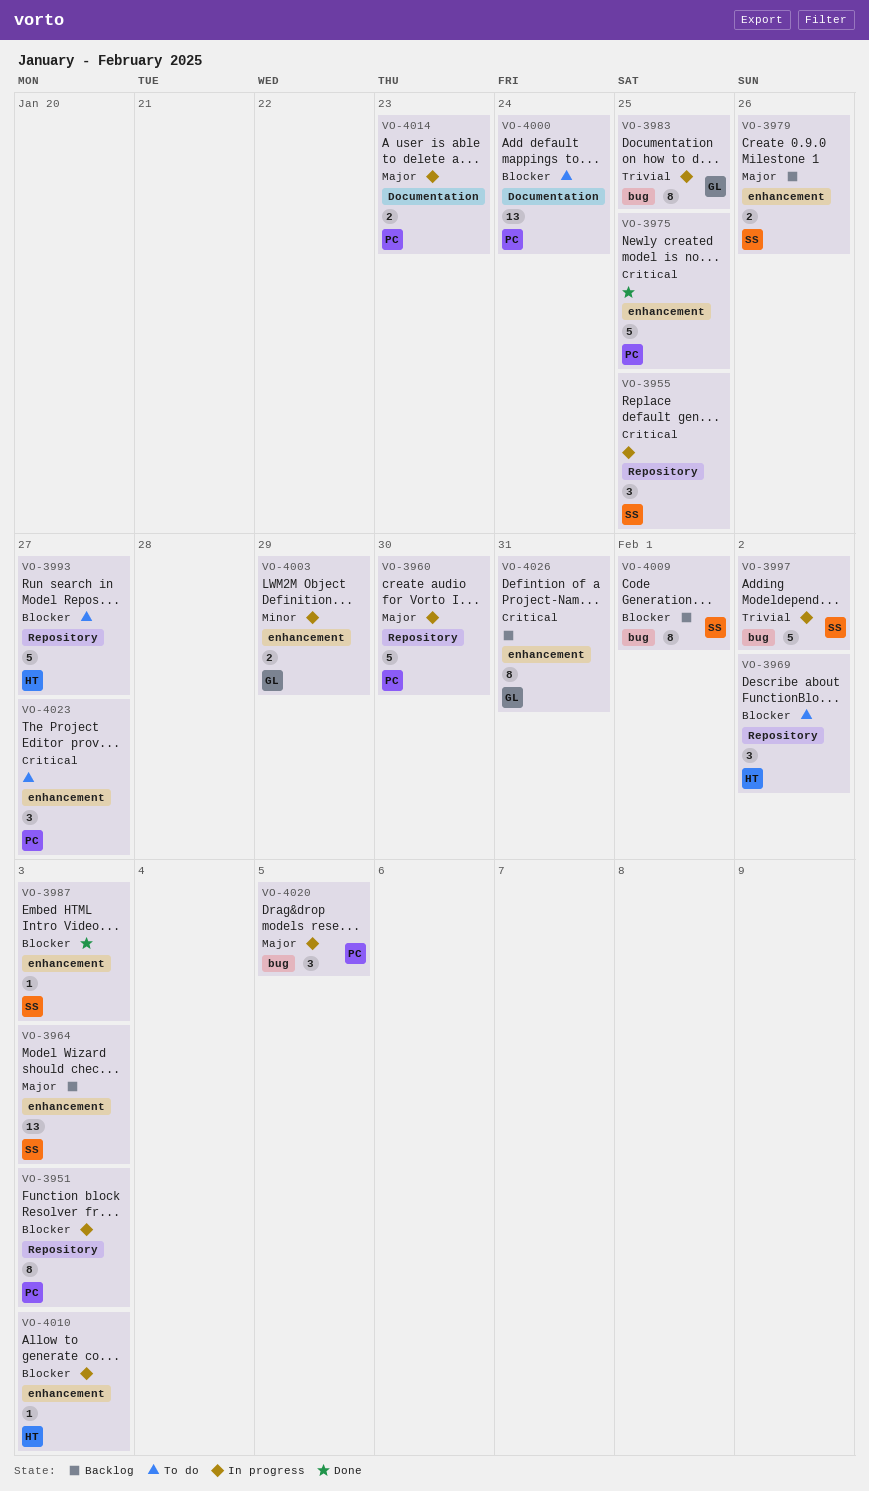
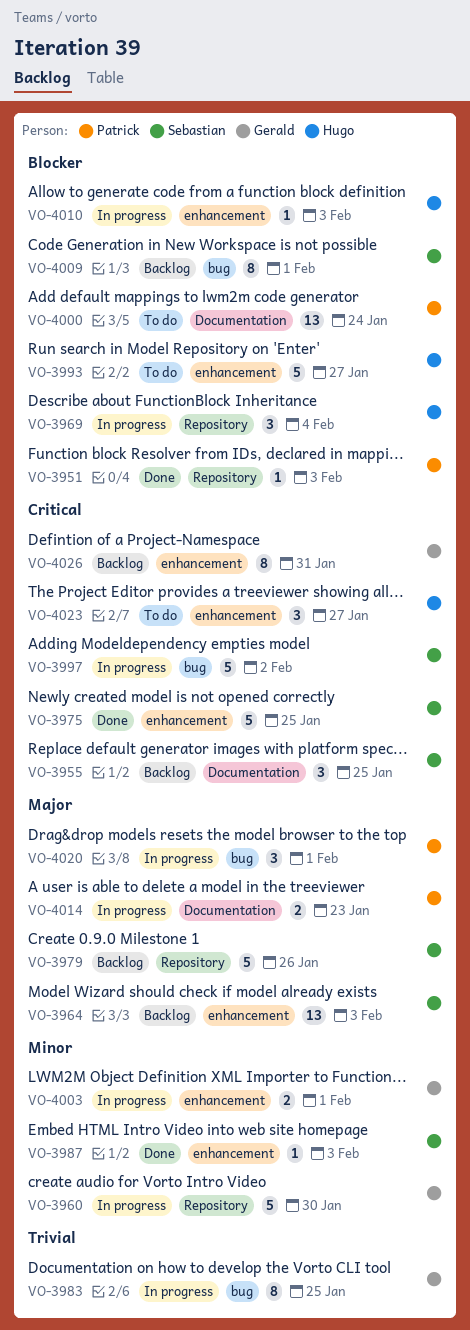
VO-3951, status: In progress -> Done
VO-3951, estimate: 8 -> 1
VO-3955, status: In progress -> Backlog
VO-3955, label: Repository -> Documentation
VO-3960, owner: Patrick -> Gerald
VO-3960, priority: Major -> Minor
VO-3969, status: To do -> In progress
VO-3969, due: Feb 2 -> Feb 4
VO-3975, owner: Patrick -> Sebastian
VO-3979, label: enhancement -> Repository
VO-3979, estimate: 2 -> 5
VO-3987, priority: Blocker -> Minor
VO-3993, label: Repository -> enhancement
VO-3997, priority: Trivial -> Critical
VO-4003, due: Jan 29 -> Feb 1
VO-4020, due: Feb 5 -> Feb 1
VO-4023, owner: Patrick -> Hugo

